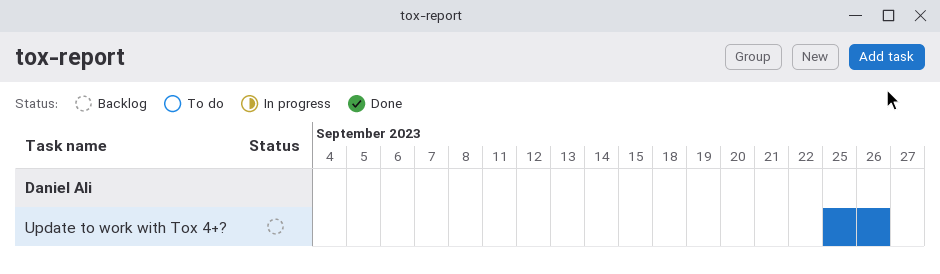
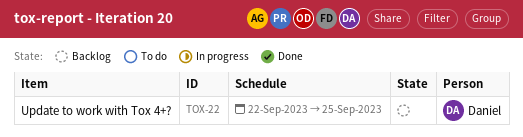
Update to work with Tox 4+?, start: Sep 25 -> Sep 22
Update to work with Tox 4+?, due: Sep 26 -> Sep 25

